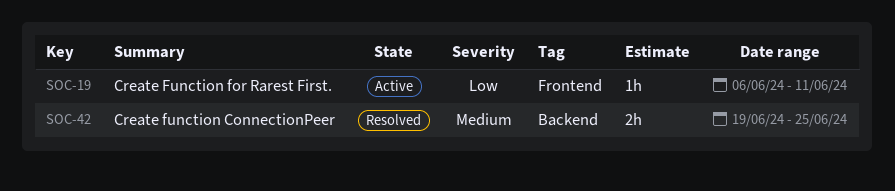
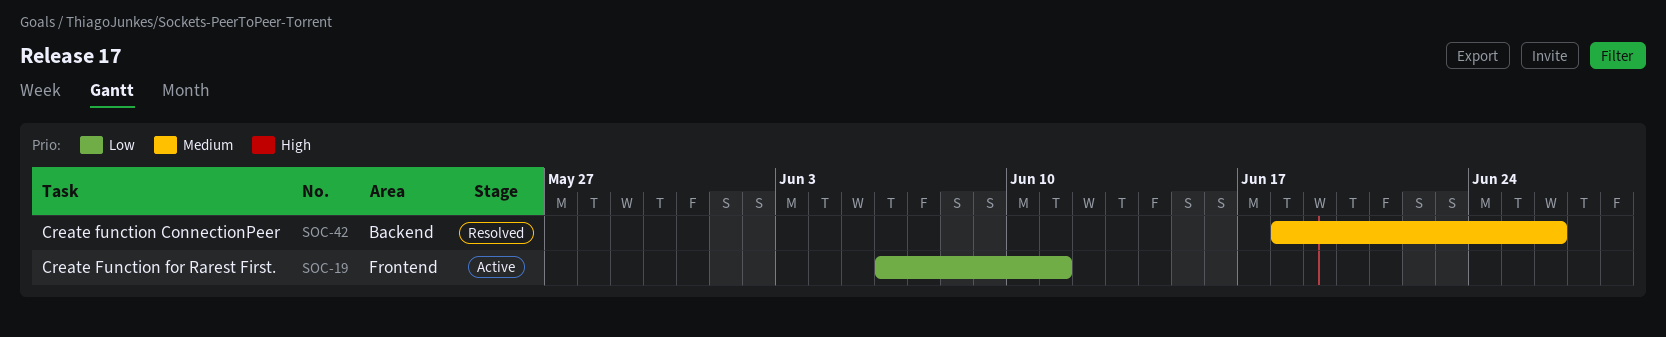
SOC-42, start: Jun 19 -> Jun 18
SOC-42, due: Jun 25 -> Jun 26

